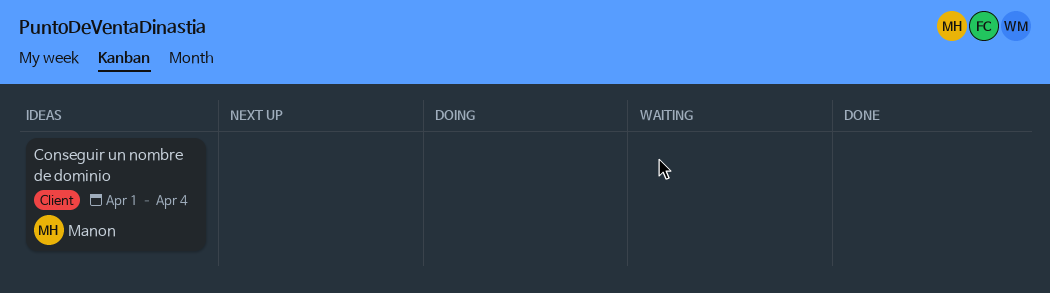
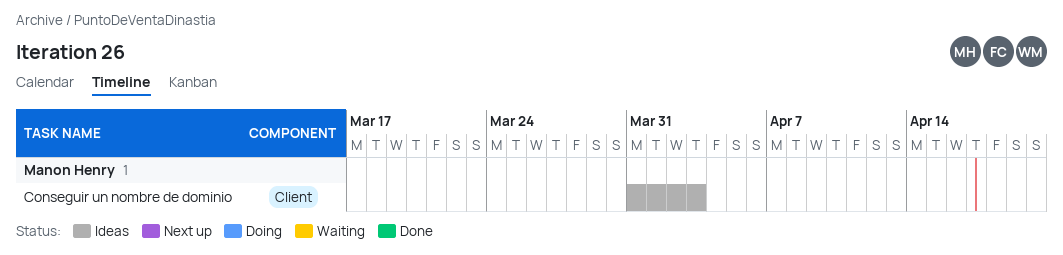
Conseguir un nombre de dominio, start: Apr 1 -> Mar 31
Conseguir un nombre de dominio, due: Apr 4 -> Apr 3

